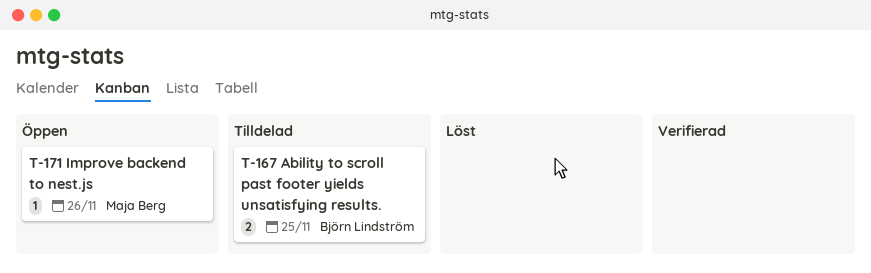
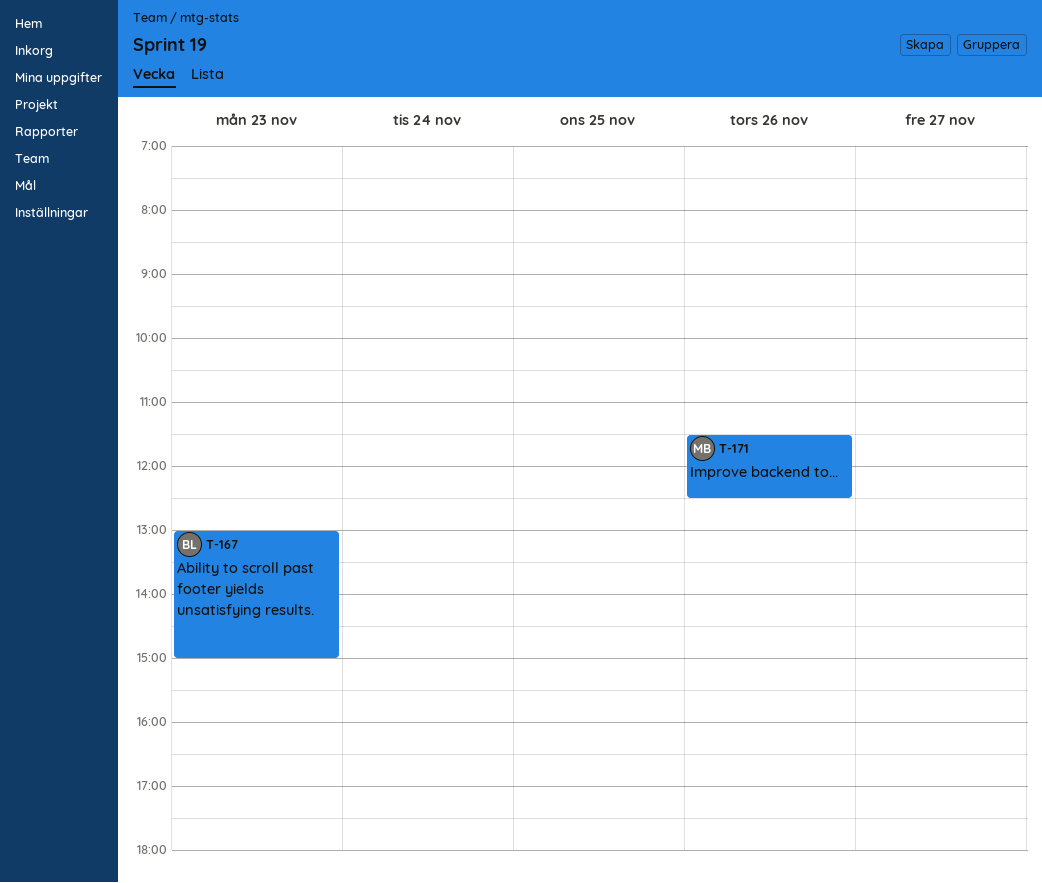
T-167, day: Nov 25 -> Nov 23

